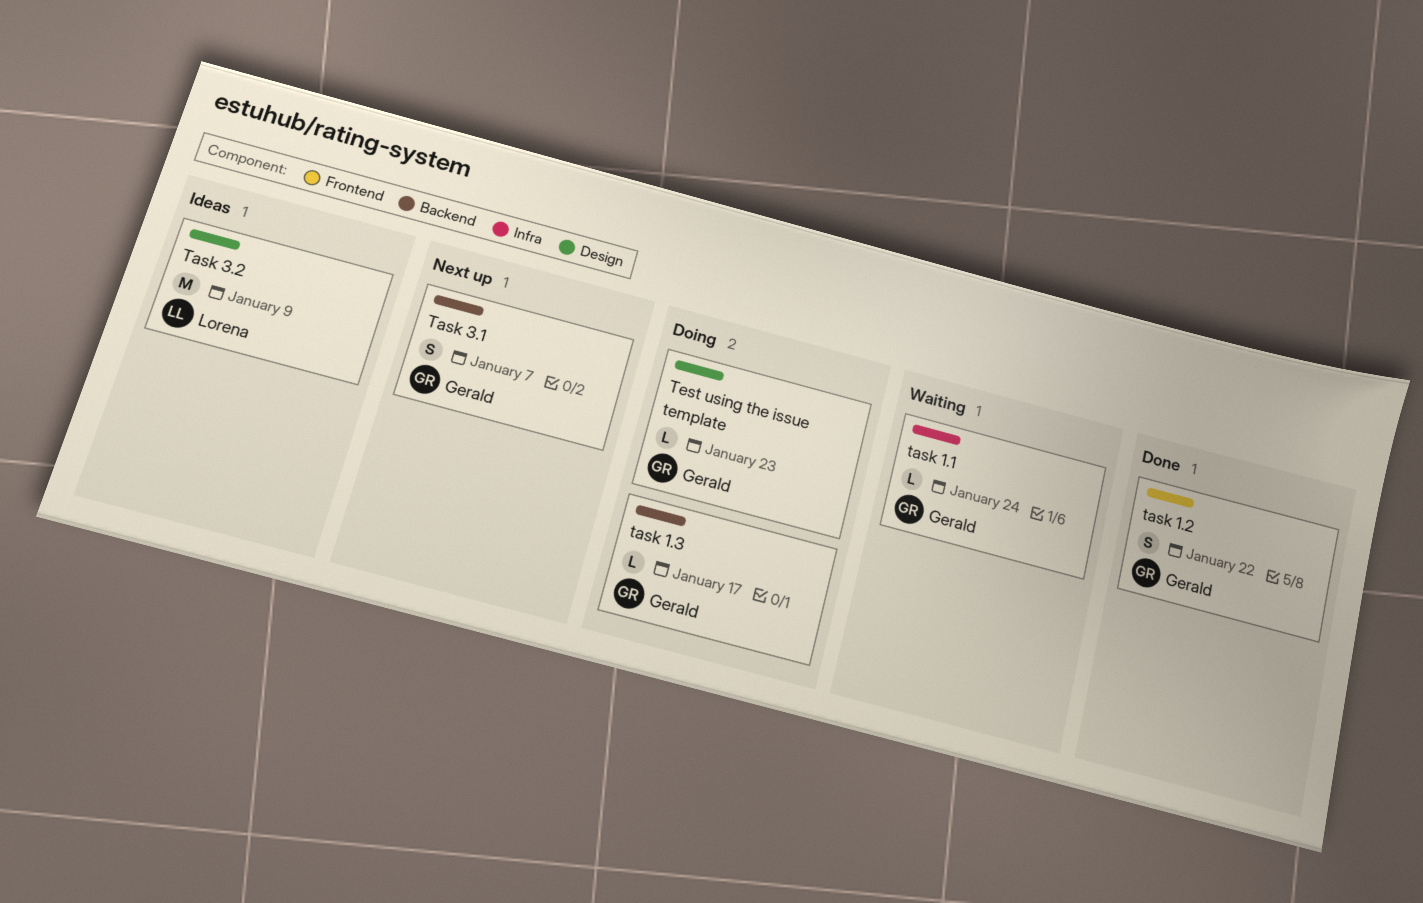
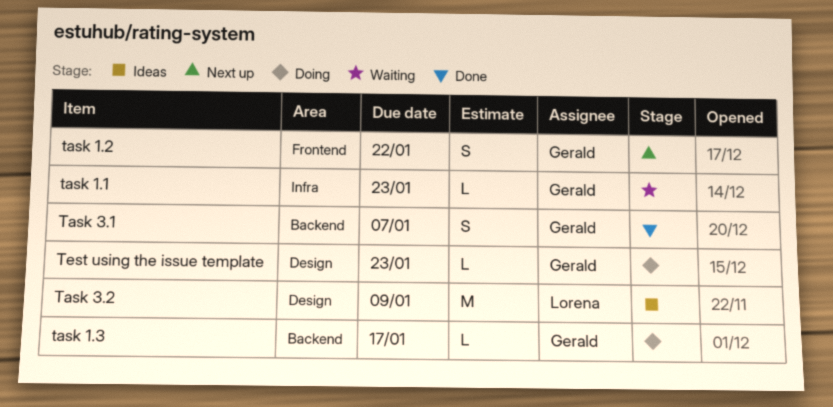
task 1.1, due: Jan 24 -> Jan 23
task 1.2, status: Done -> Next up
Task 3.1, status: Next up -> Done

